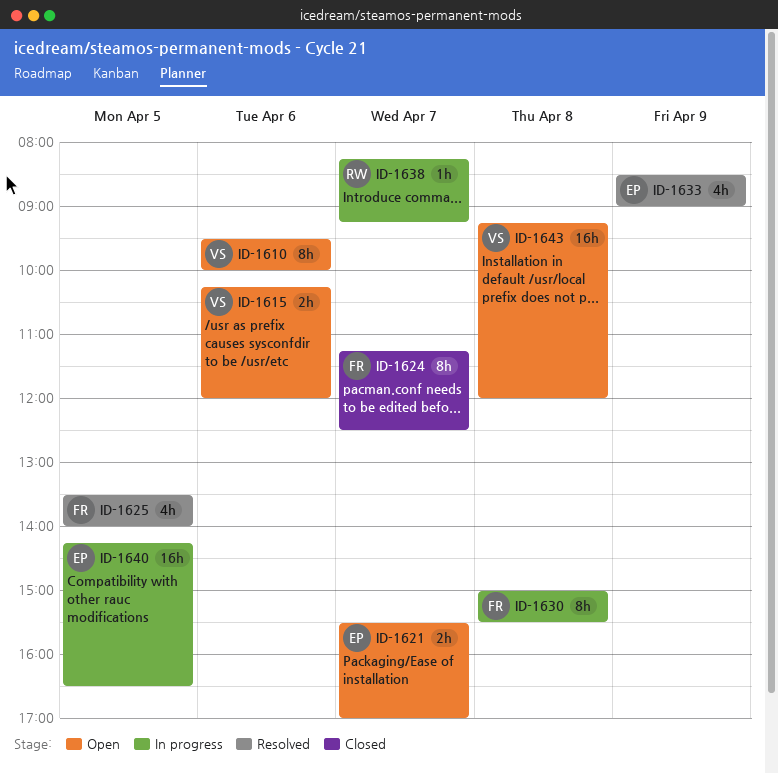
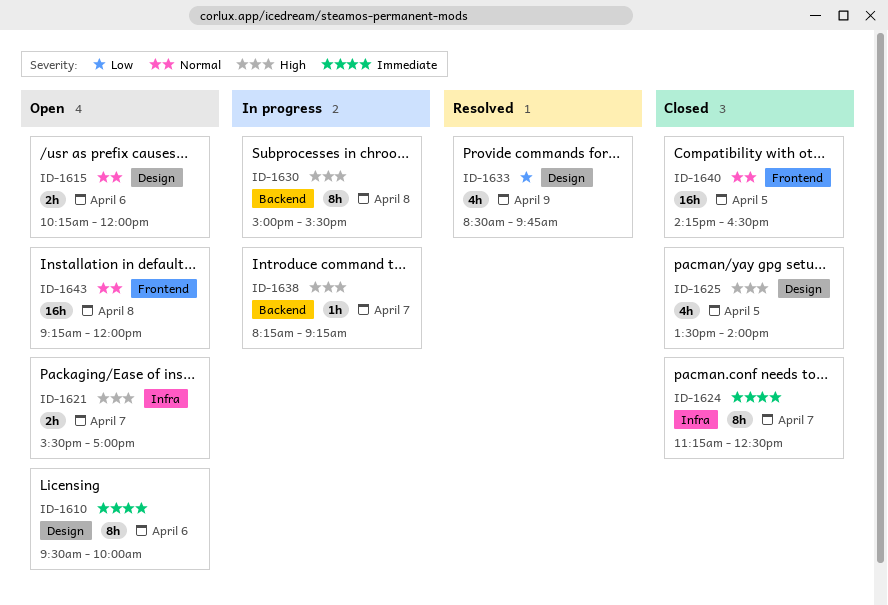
ID-1625, status: Resolved -> Closed
ID-1633, ends: 09:00 -> 09:45
ID-1640, status: In progress -> Closed

